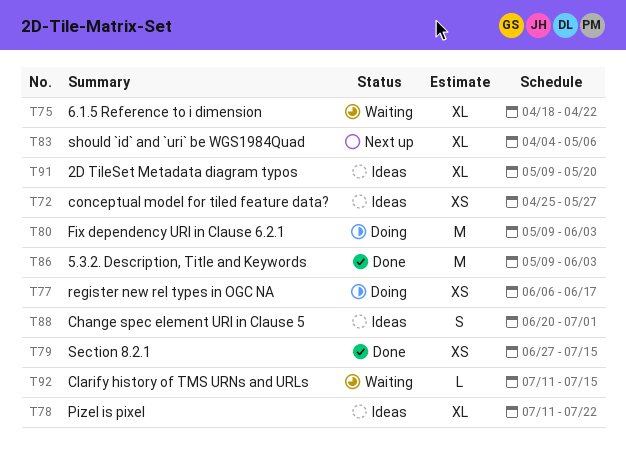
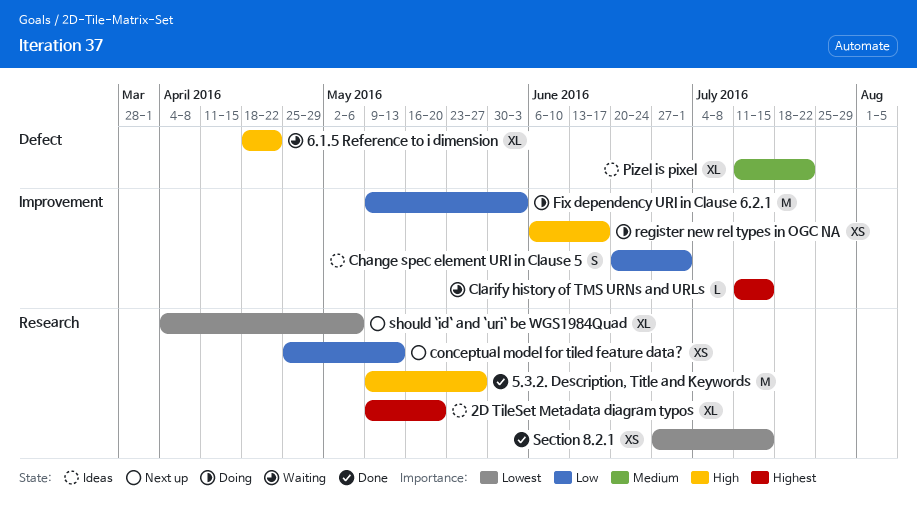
5.3.2. Description, Title and Keywords, due: Jun 3 -> May 27
conceptual model for tiled feature data?, status: Ideas -> Next up
conceptual model for tiled feature data?, due: May 27 -> May 13

